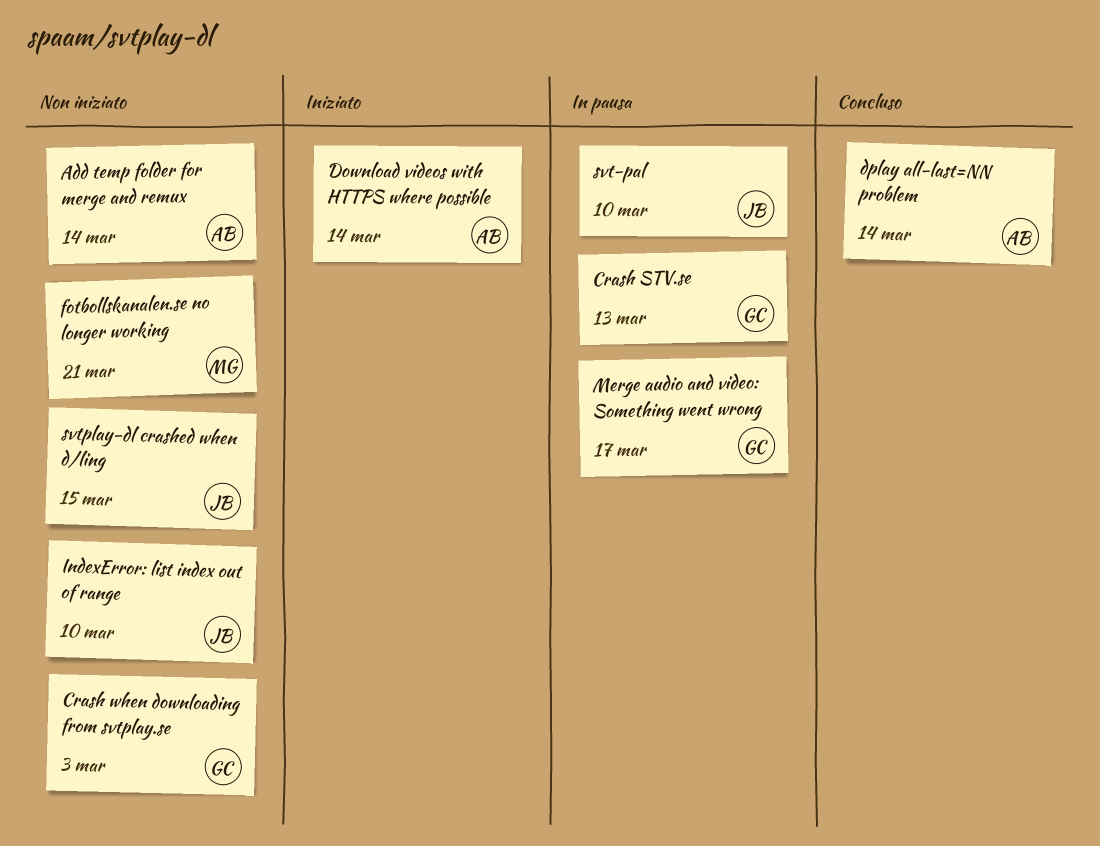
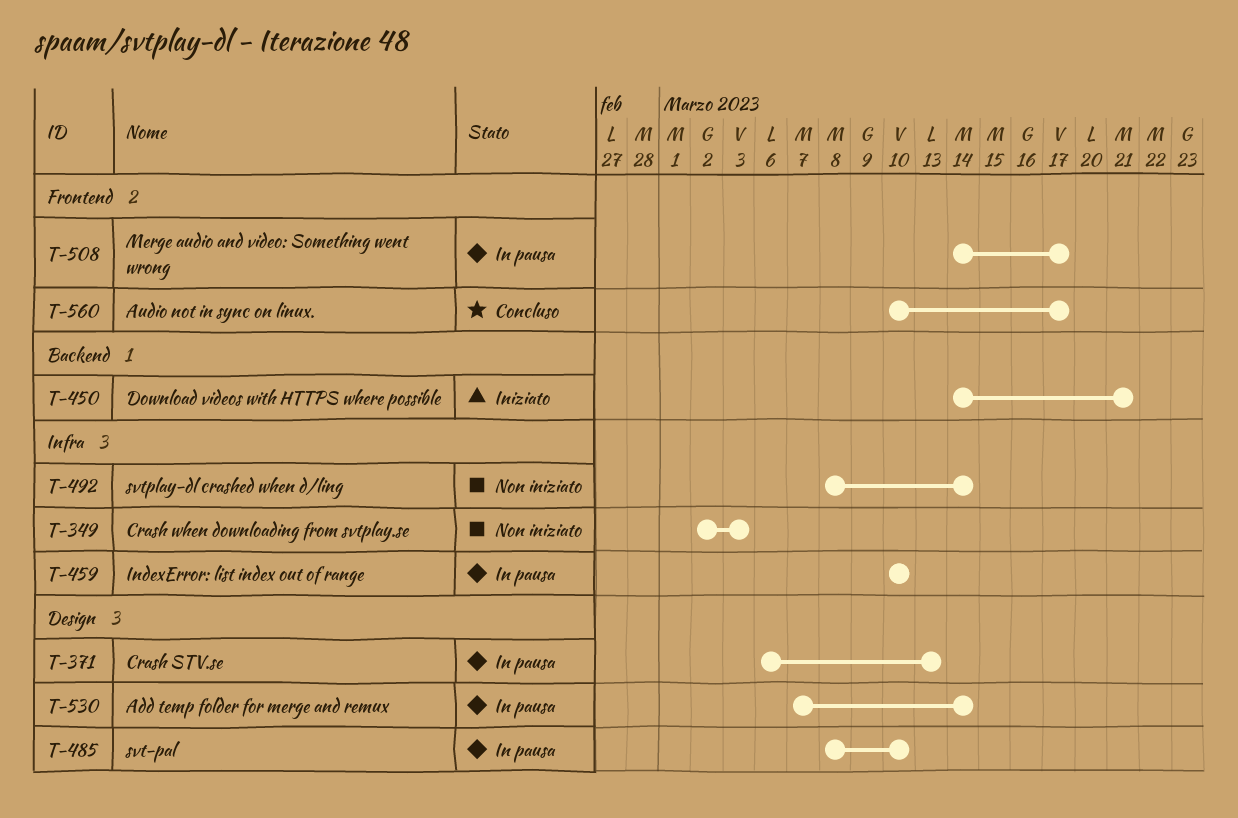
Add temp folder for merge and remux, status: Non iniziato -> In pausa
Audio not in sync on linux.: none -> present
Download videos with HTTPS where possible, due: Mar 14 -> Mar 21
dplay all-last=NN problem: present -> none
fotbollskanalen.se no longer working: present -> none
IndexError: list index out of range, status: Non iniziato -> In pausa
svtplay-dl crashed when d/ling, due: Mar 15 -> Mar 14

